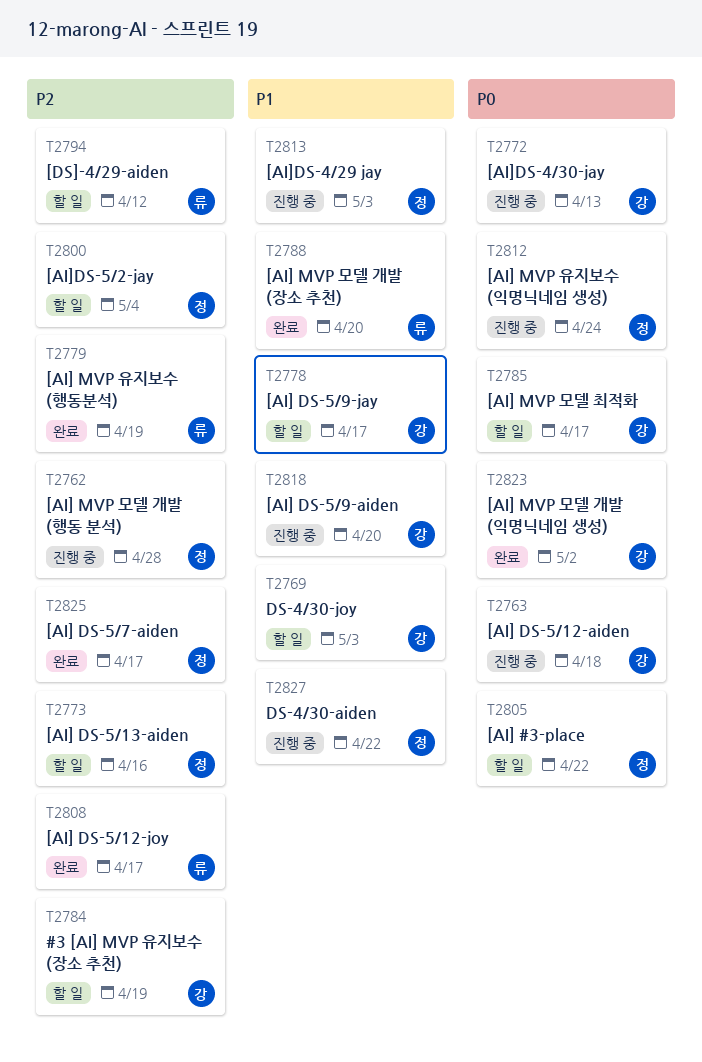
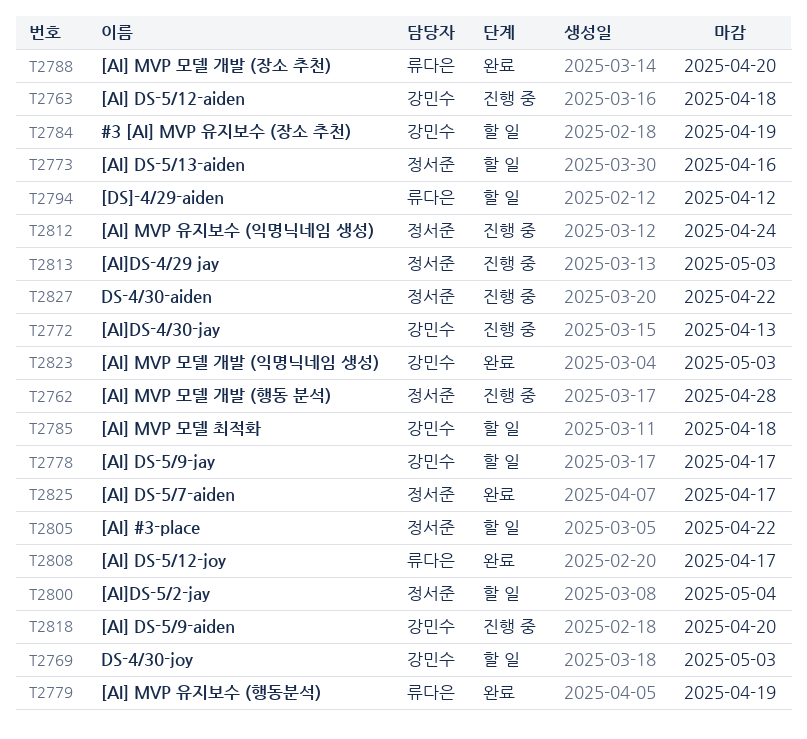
T2785, due: Apr 17 -> Apr 18
T2823, due: May 2 -> May 3

